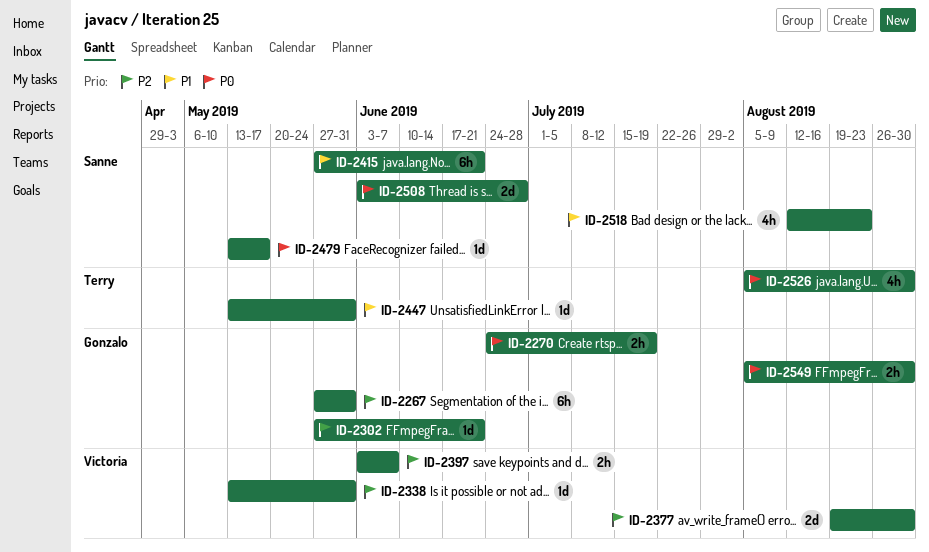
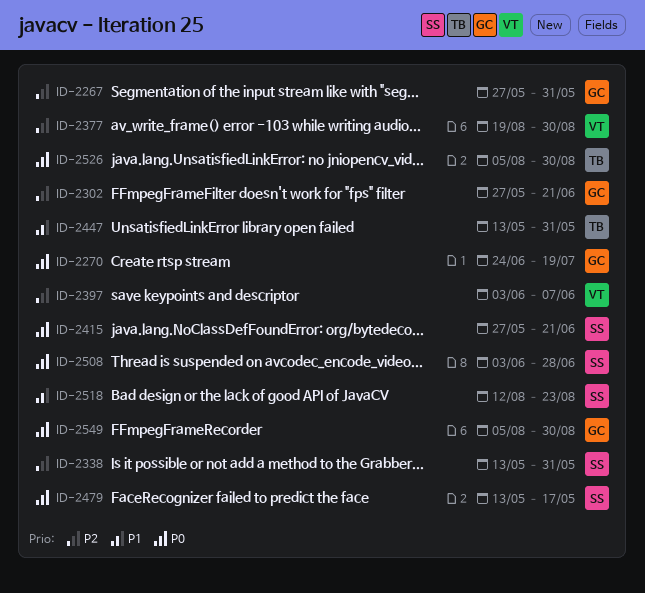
ID-2338, owner: Victoria -> Sanne
ID-2415, priority: P1 -> P0

